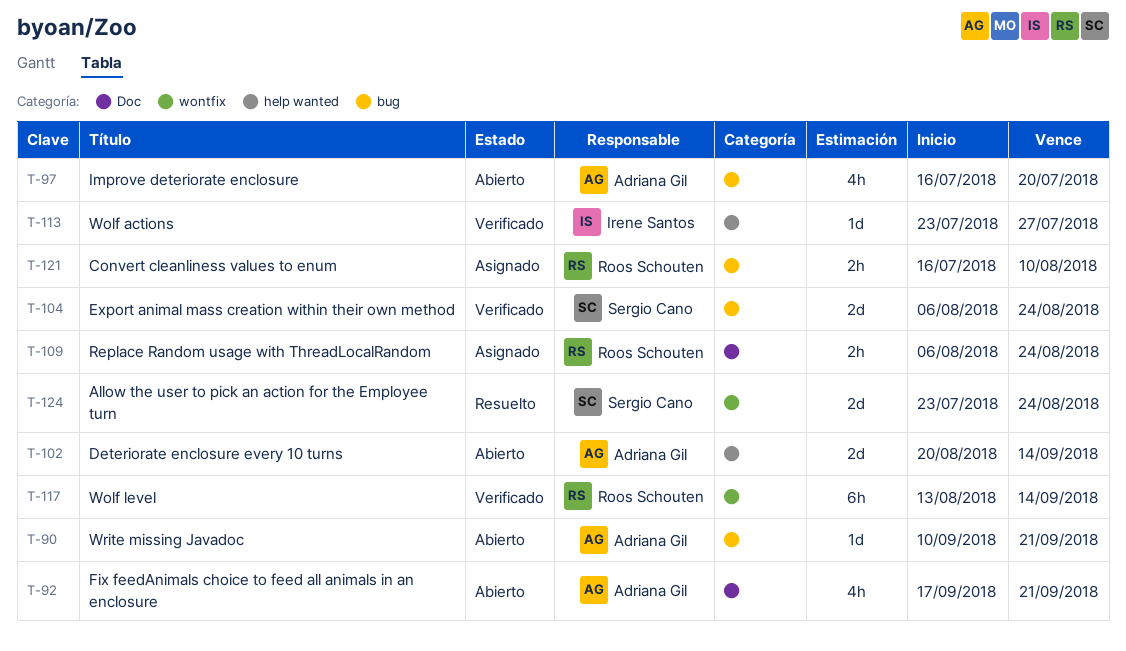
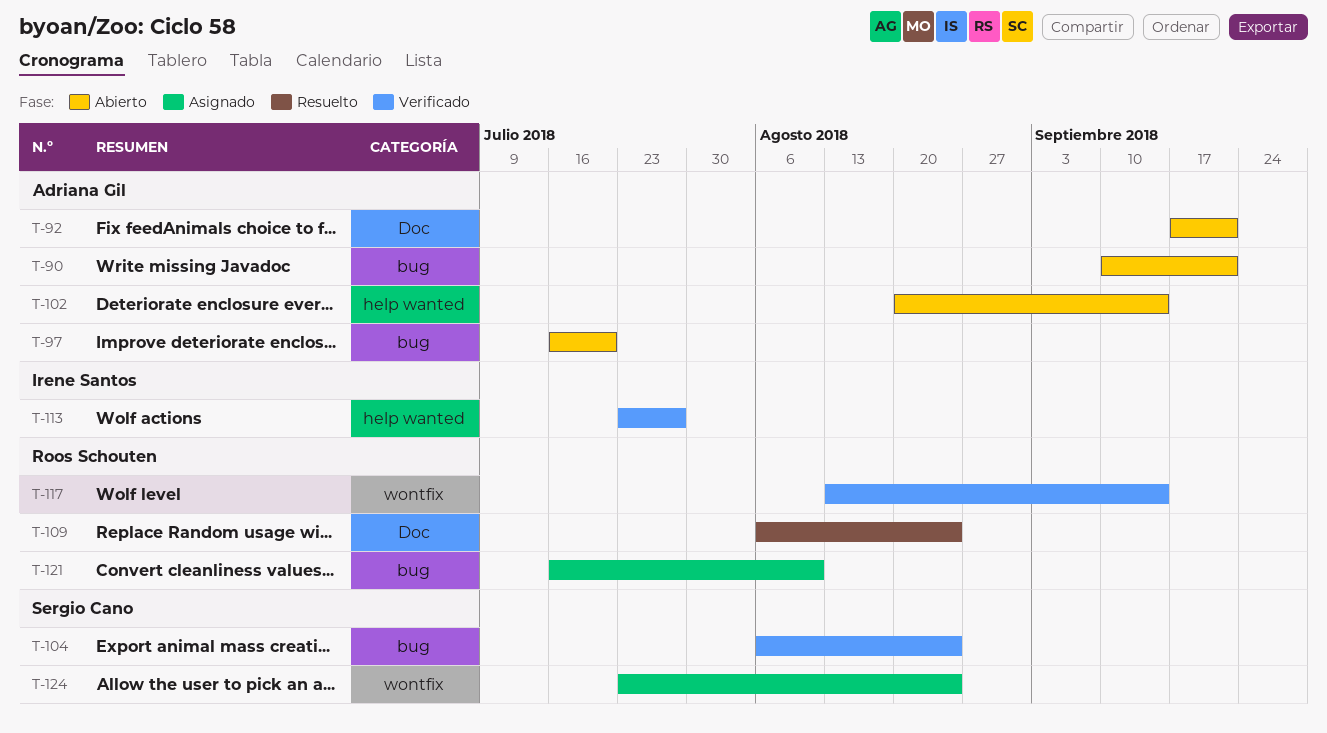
T-109, status: Asignado -> Resuelto
T-124, status: Resuelto -> Asignado

